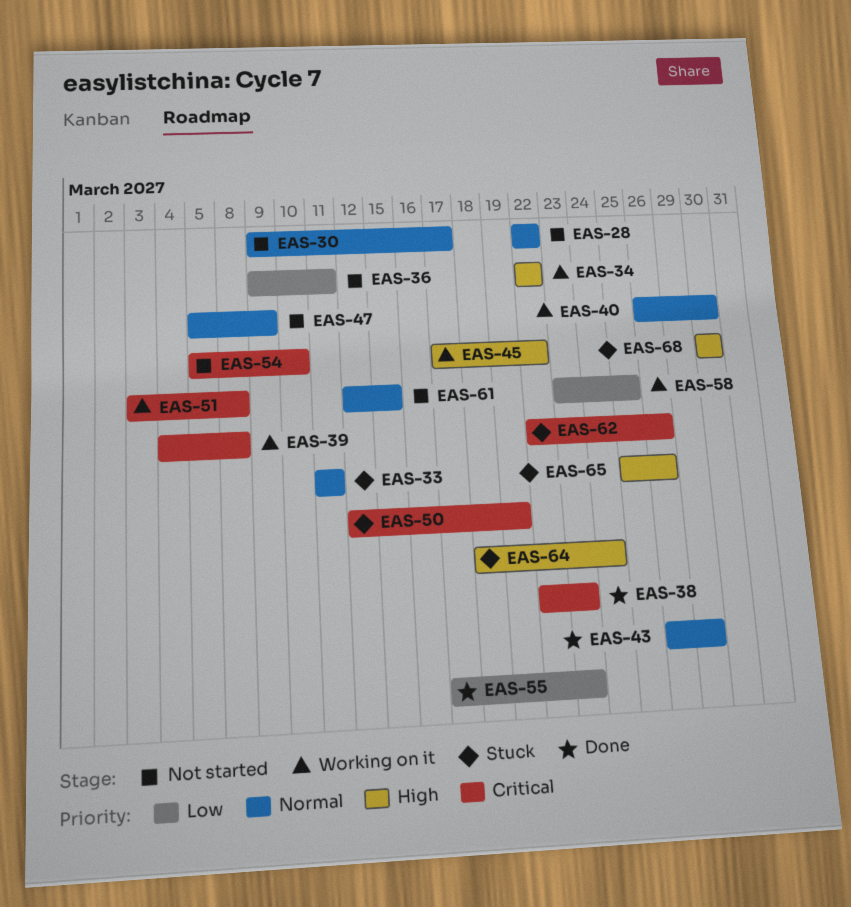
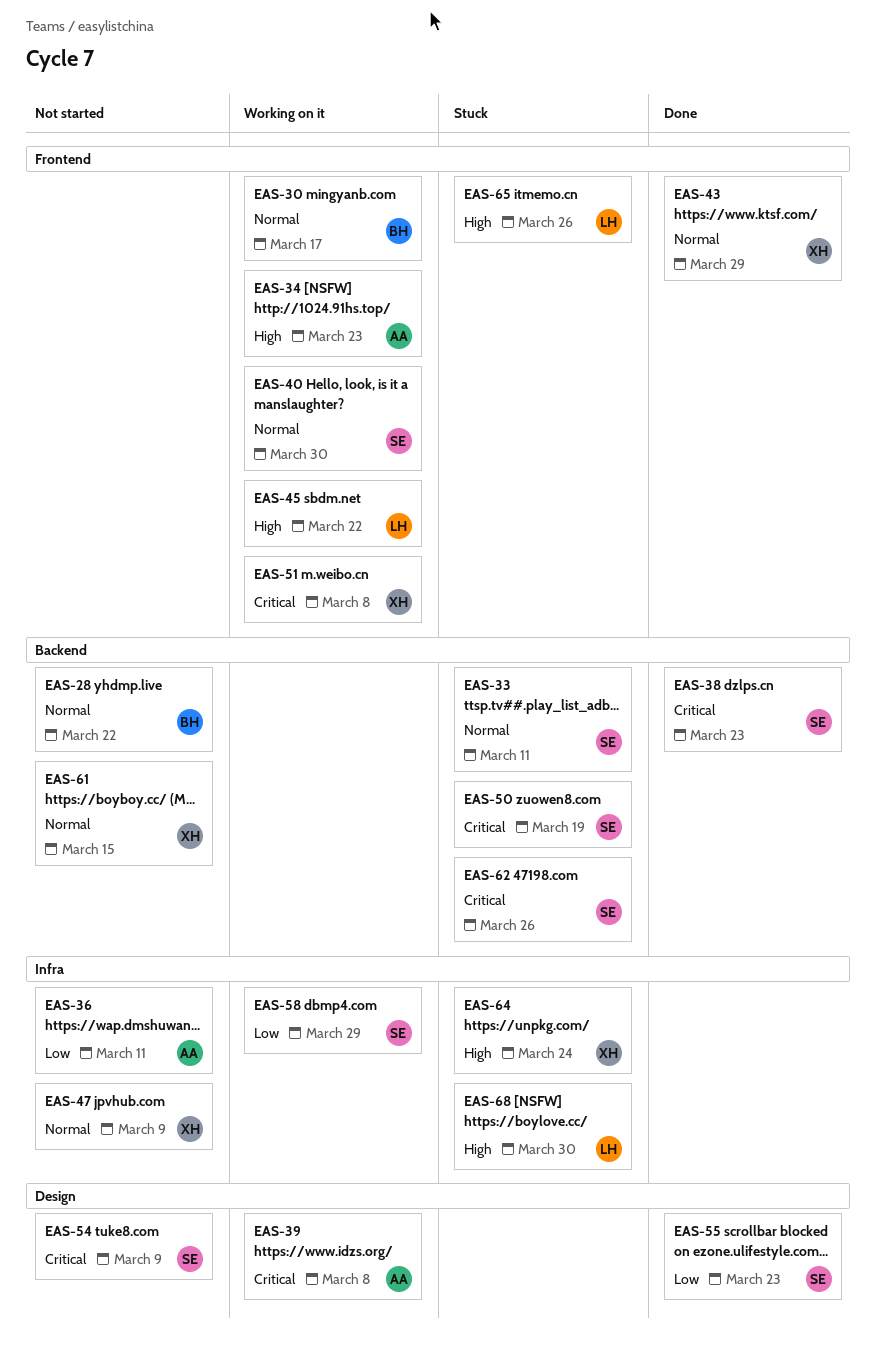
EAS-30, status: Not started -> Working on it
EAS-34, due: Mar 22 -> Mar 23
EAS-54, due: Mar 10 -> Mar 9
EAS-58, due: Mar 25 -> Mar 29

